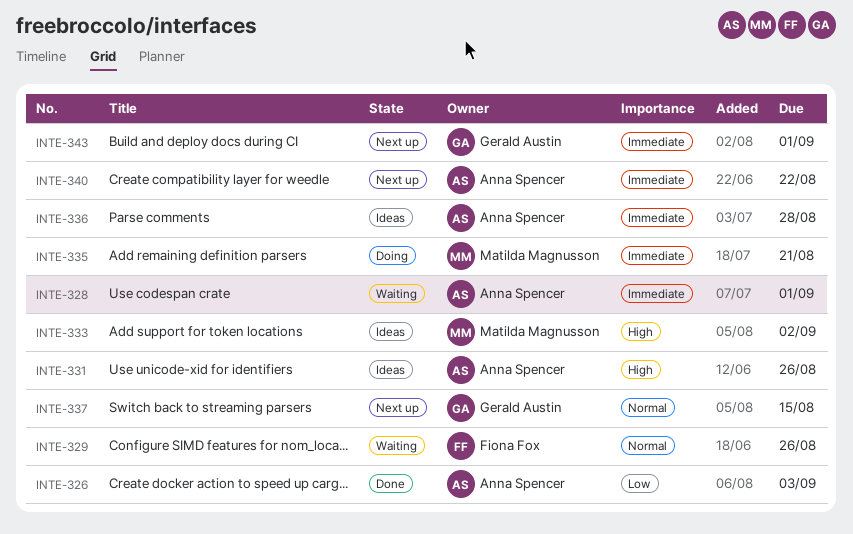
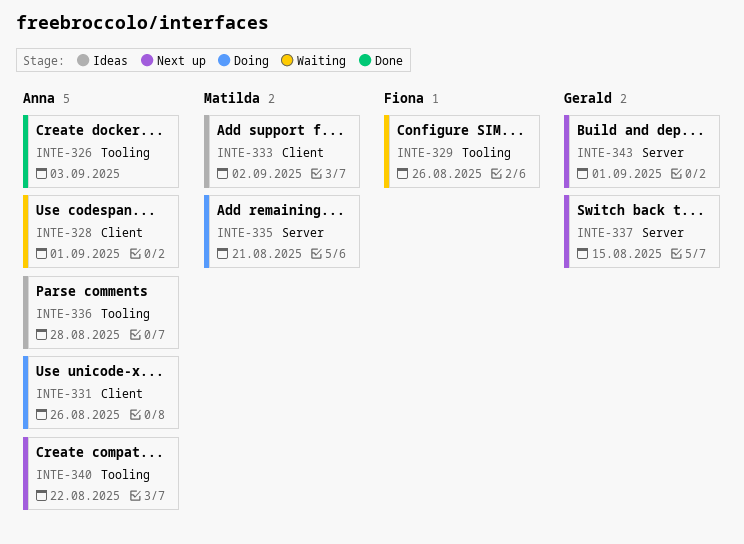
INTE-331, status: Ideas -> Doing

